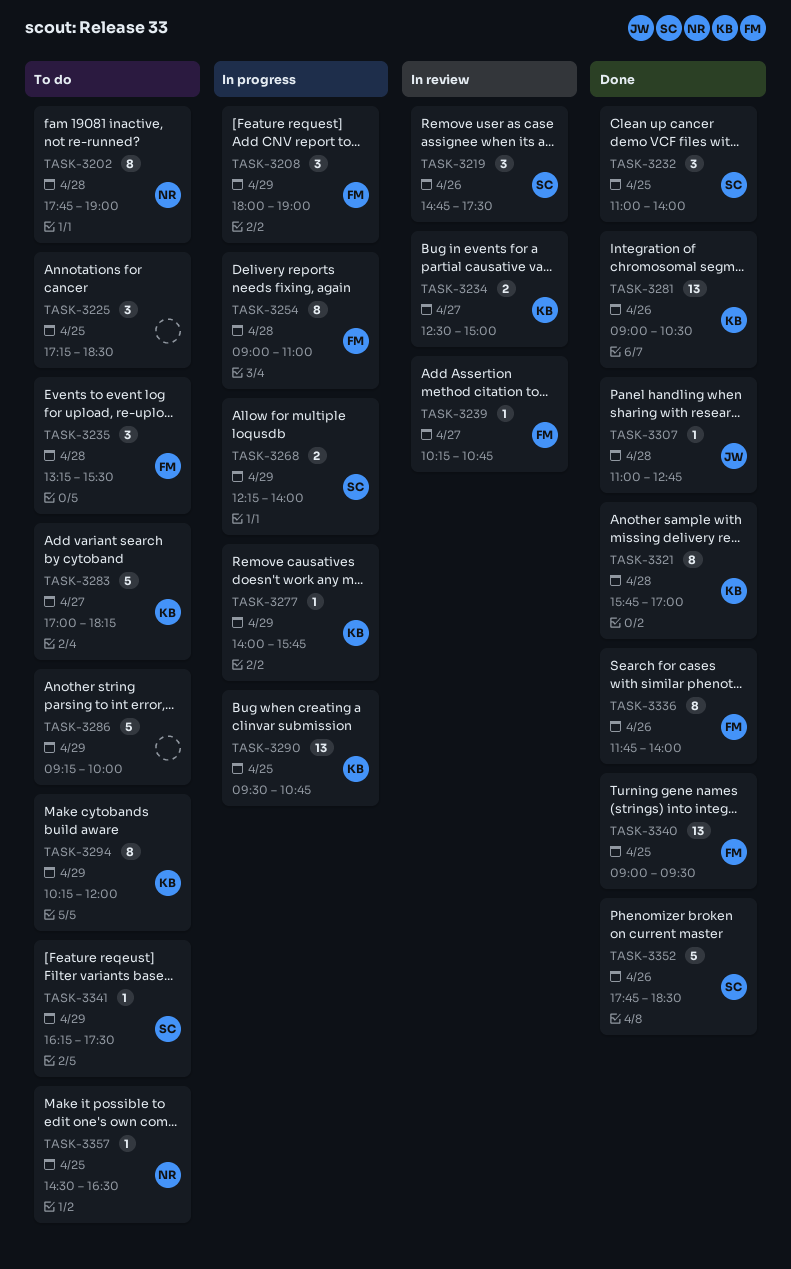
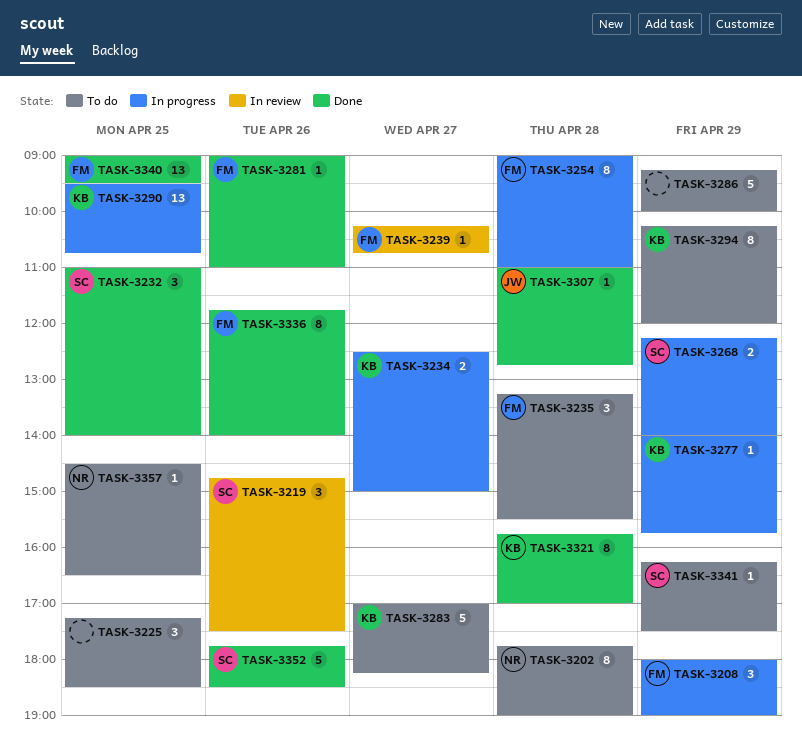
TASK-3234, status: In review -> In progress
TASK-3281, owner: KB -> FM
TASK-3281, estimate: 13 -> 1
TASK-3281, ends: 10:30 -> 11:00

